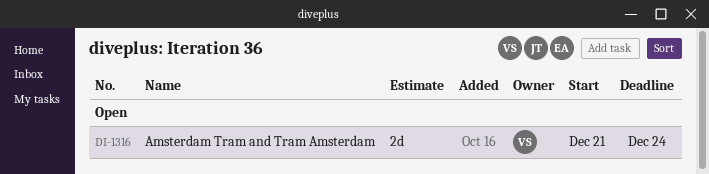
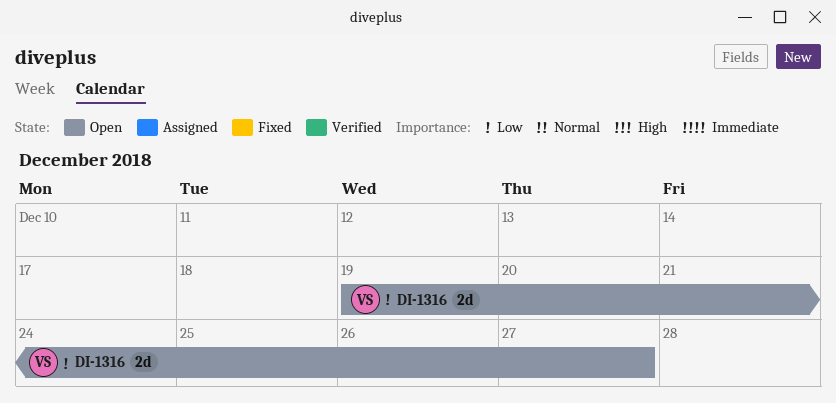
DI-1316, start: Dec 21 -> Dec 19
DI-1316, due: Dec 24 -> Dec 27

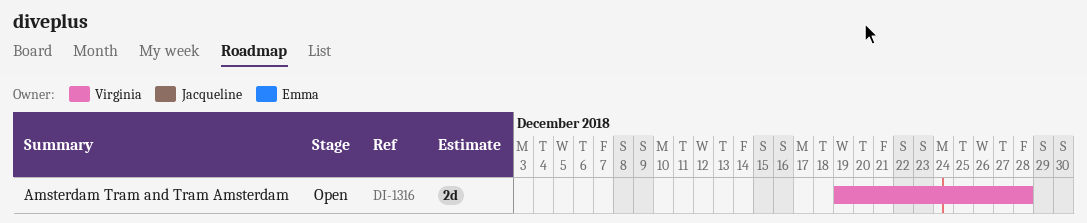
DI-1316, due: Dec 27 -> Dec 28

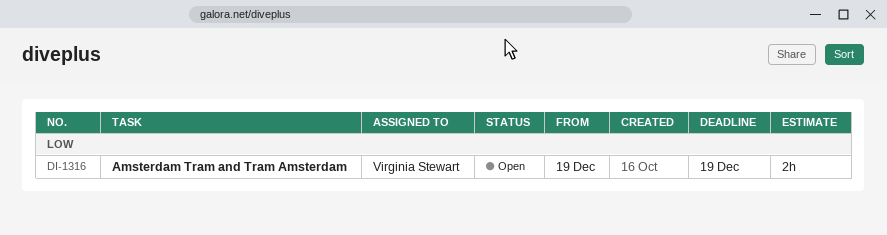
DI-1316, estimate: 2d -> 2h
DI-1316, due: Dec 28 -> Dec 19

